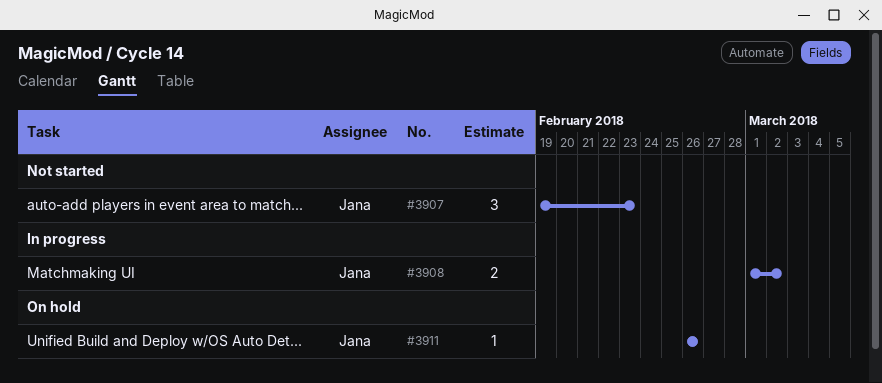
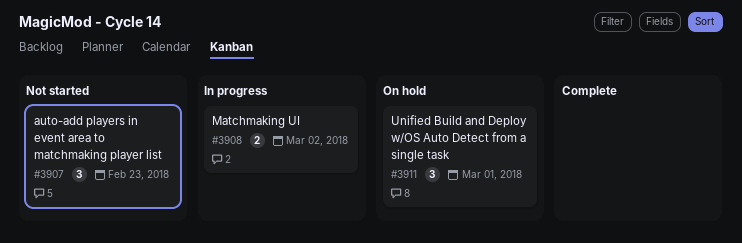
#3911, estimate: 1 -> 3
#3911, due: Feb 26 -> Mar 1

